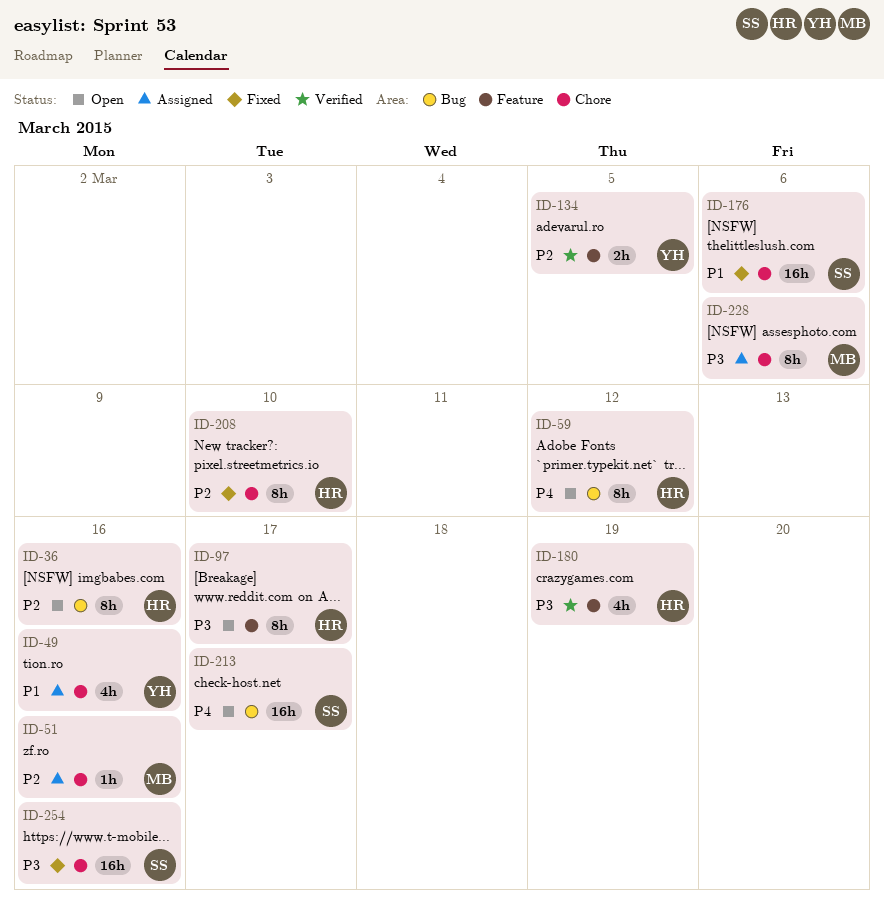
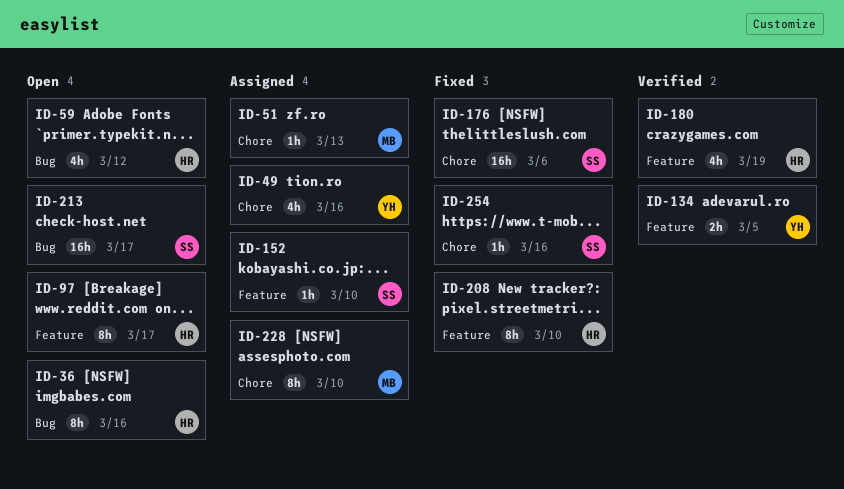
ID-51, due: Mar 16 -> Mar 13
ID-59, estimate: 8h -> 4h
ID-152: none -> present
ID-208, label: Chore -> Feature
ID-228, due: Mar 6 -> Mar 10
ID-254, estimate: 16h -> 1h

